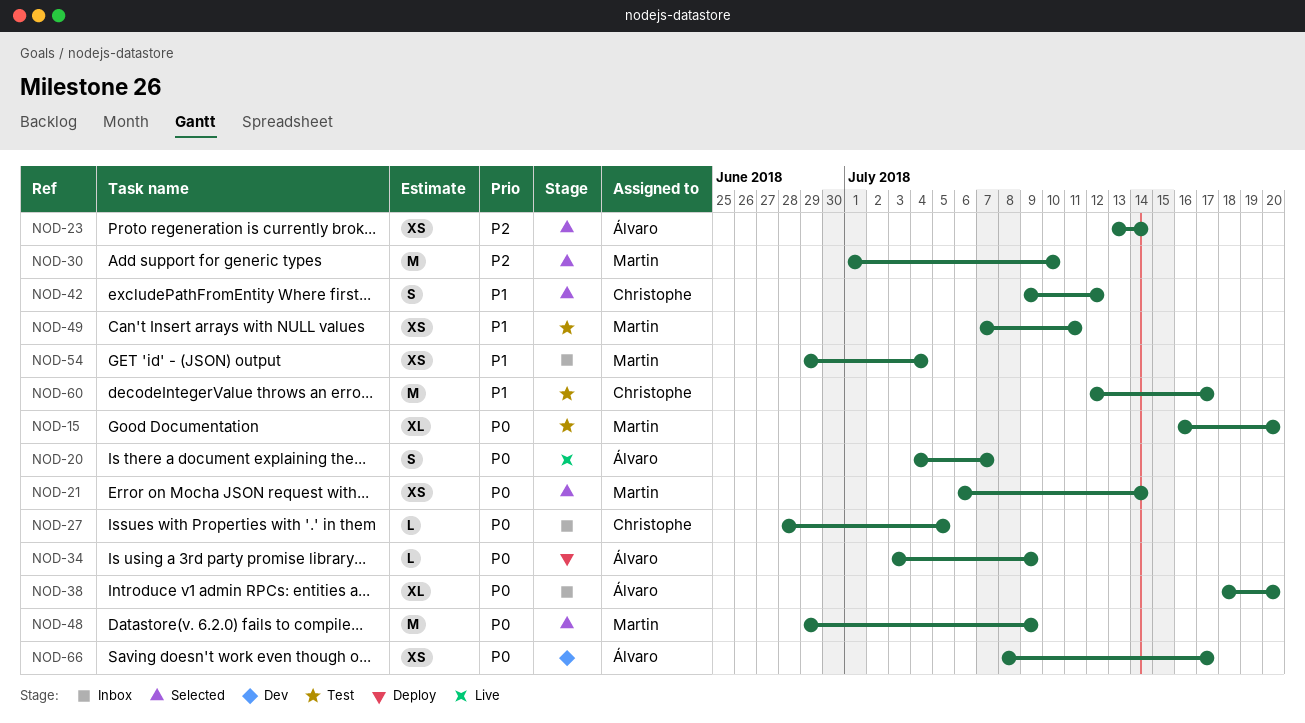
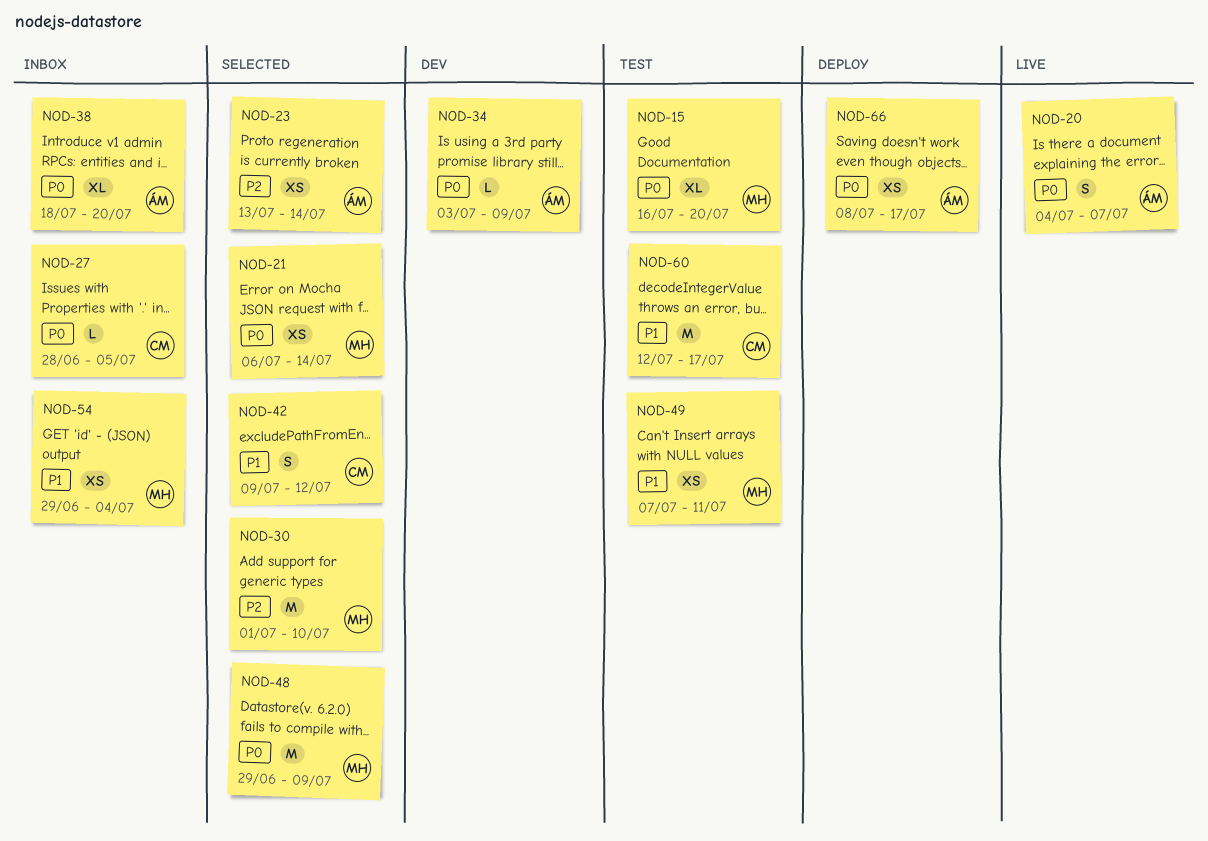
NOD-34, status: Deploy -> Dev
NOD-66, status: Dev -> Deploy

